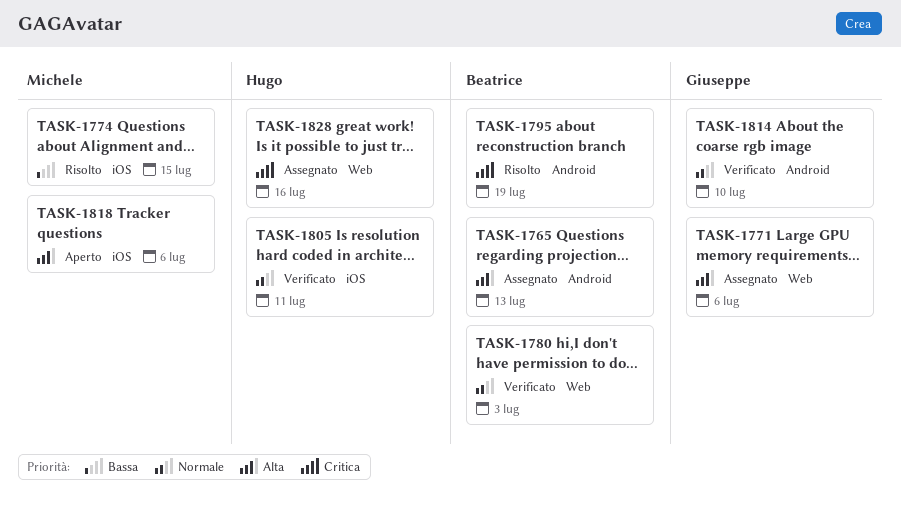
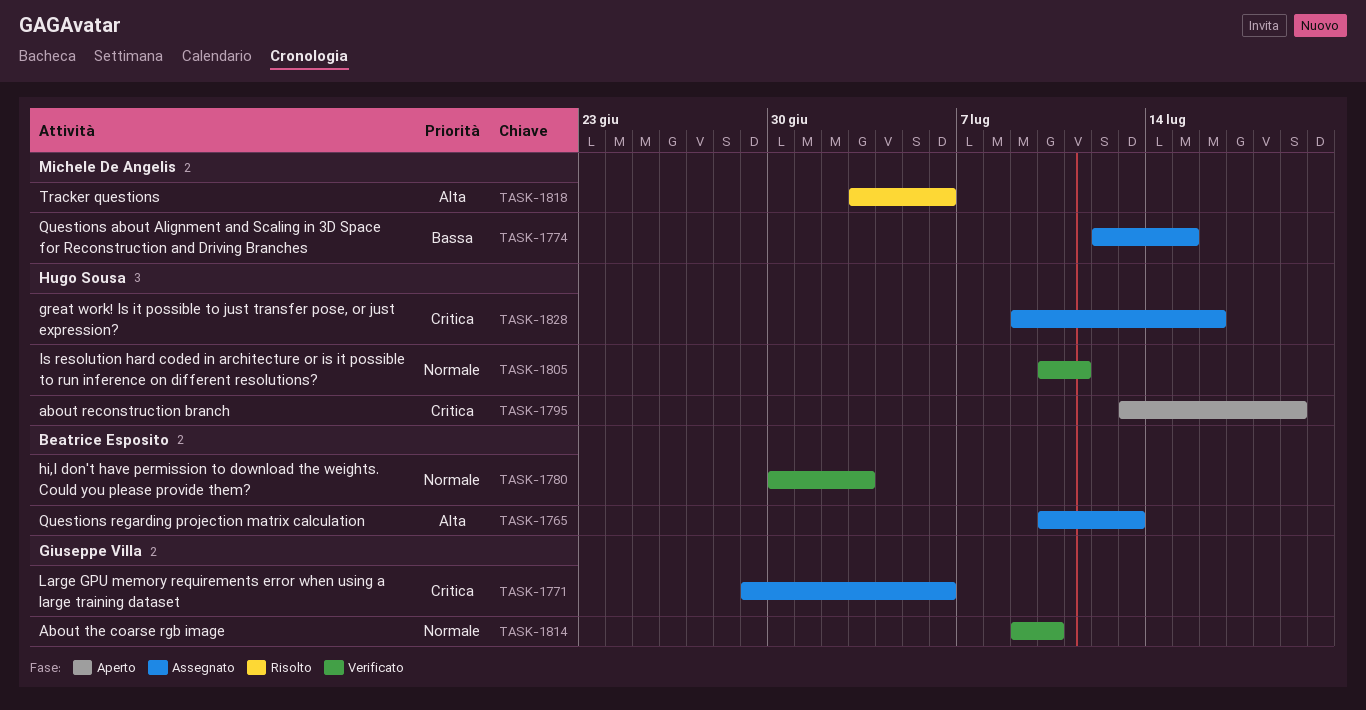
TASK-1771, priority: Alta -> Critica
TASK-1774, status: Risolto -> Assegnato
TASK-1795, status: Risolto -> Aperto
TASK-1795, owner: Beatrice Esposito -> Hugo Sousa
TASK-1818, status: Aperto -> Risolto

